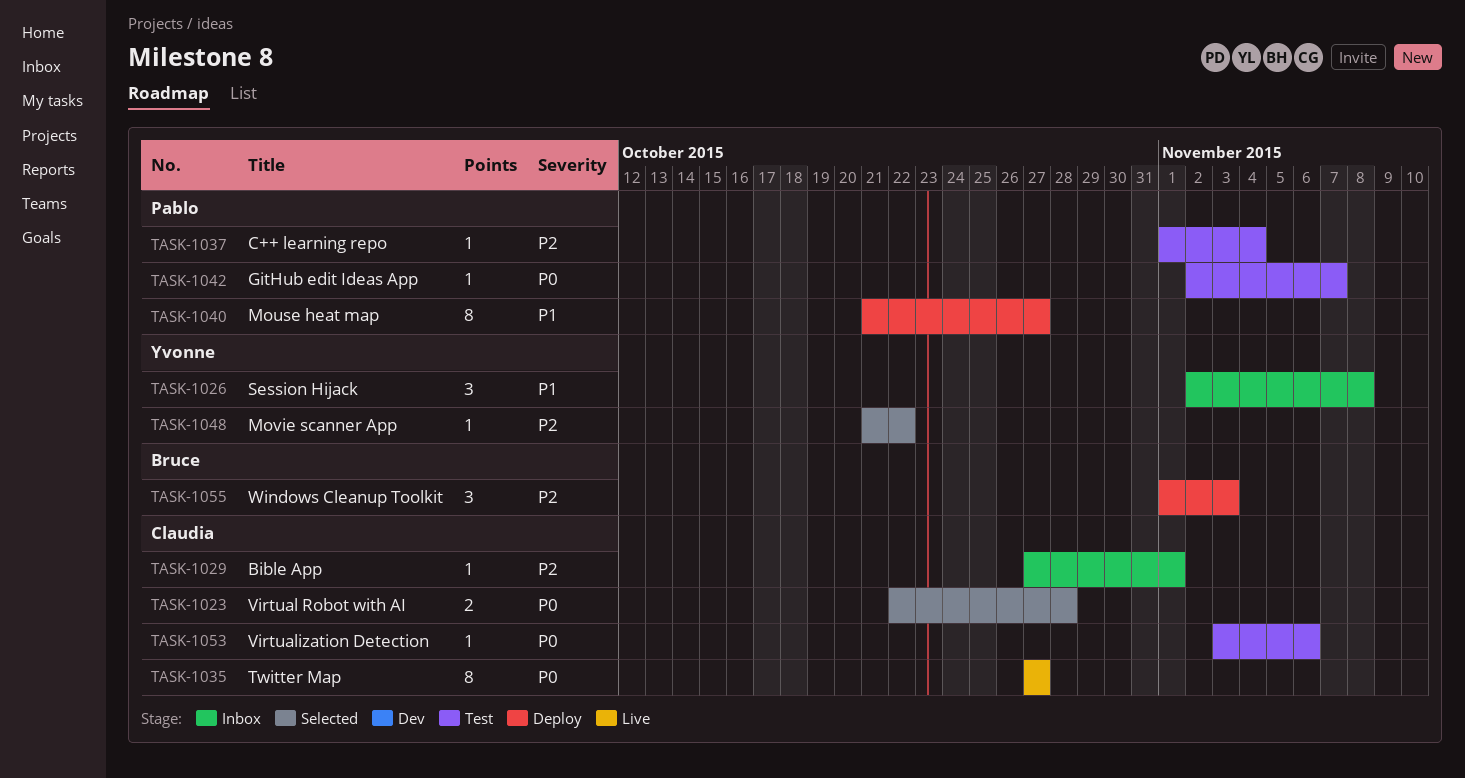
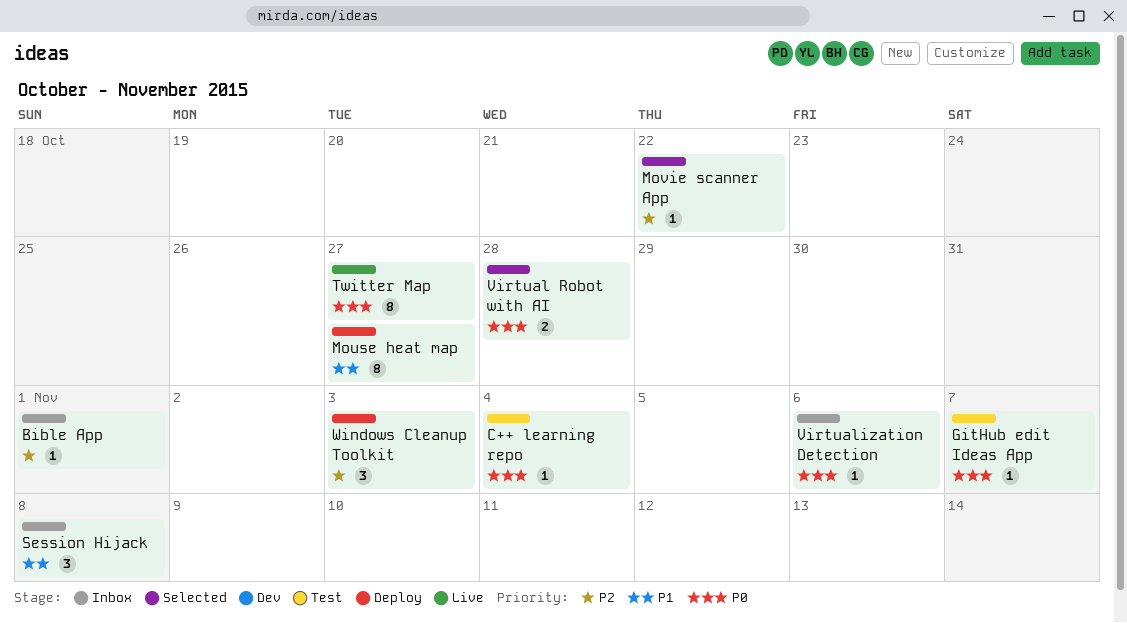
C++ learning repo, priority: P2 -> P0
Virtualization Detection, status: Test -> Inbox

